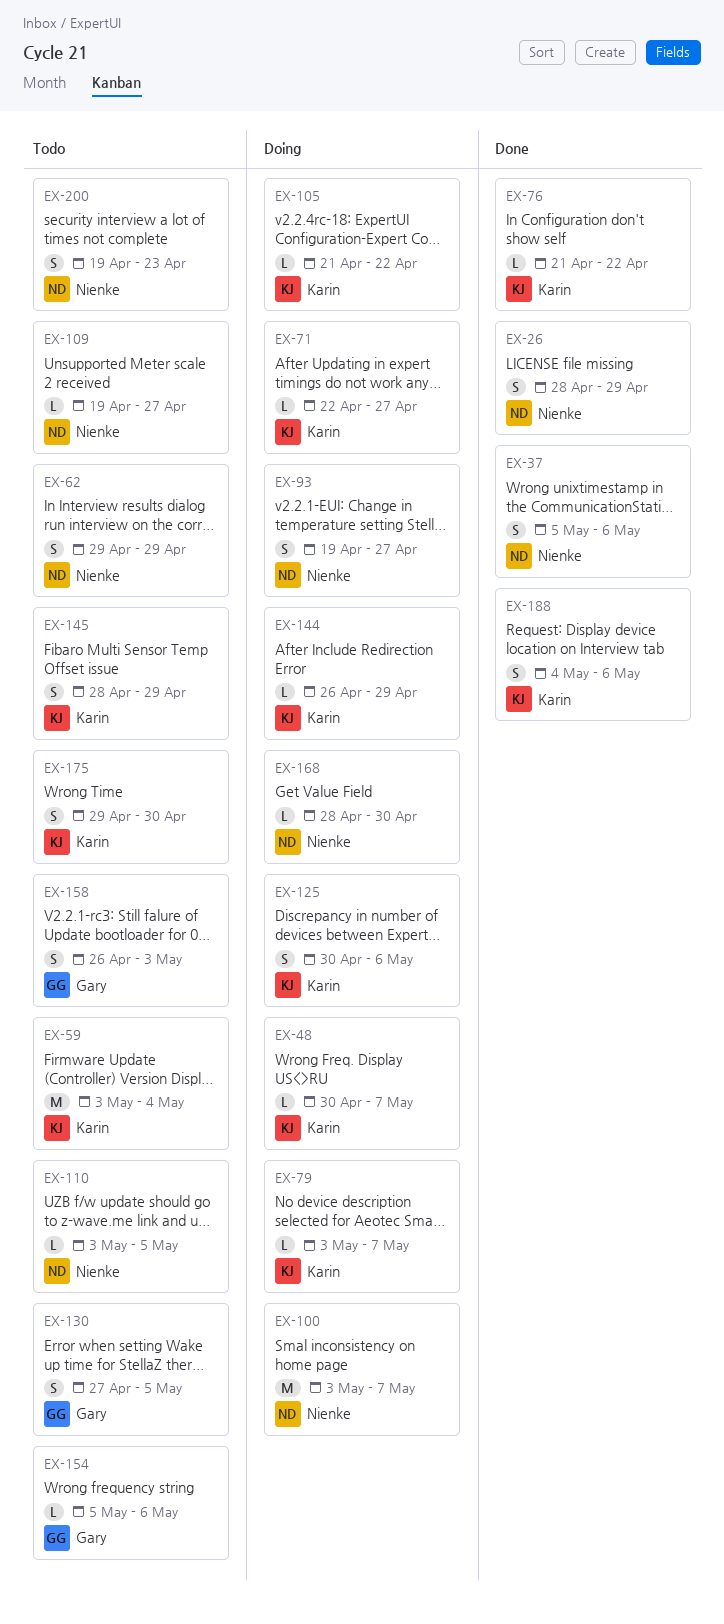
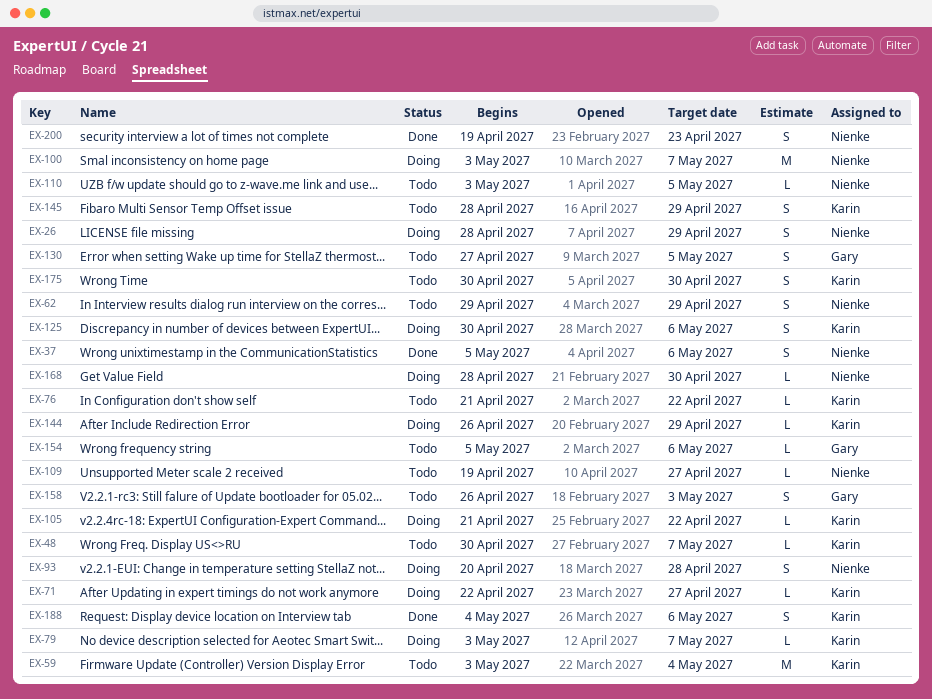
EX-26, status: Done -> Doing
EX-48, status: Doing -> Todo
EX-76, status: Done -> Todo
EX-93, start: Apr 19 -> Apr 20
EX-93, due: Apr 27 -> Apr 28
EX-175, start: Apr 29 -> Apr 30
EX-200, status: Todo -> Done

